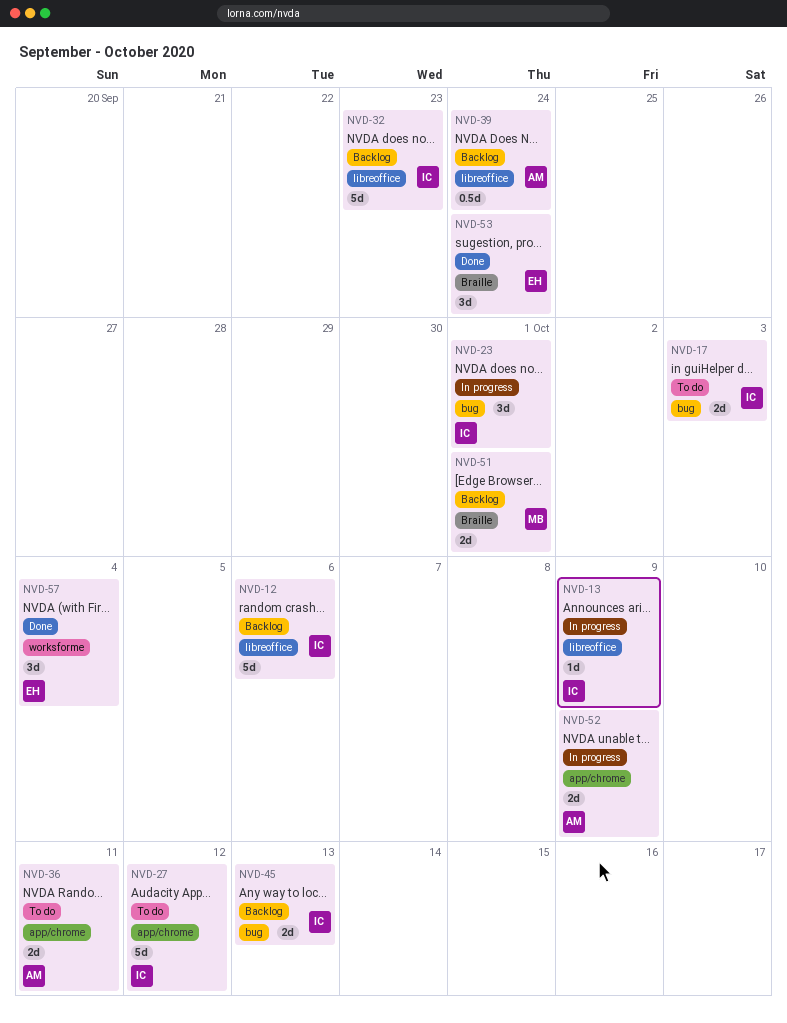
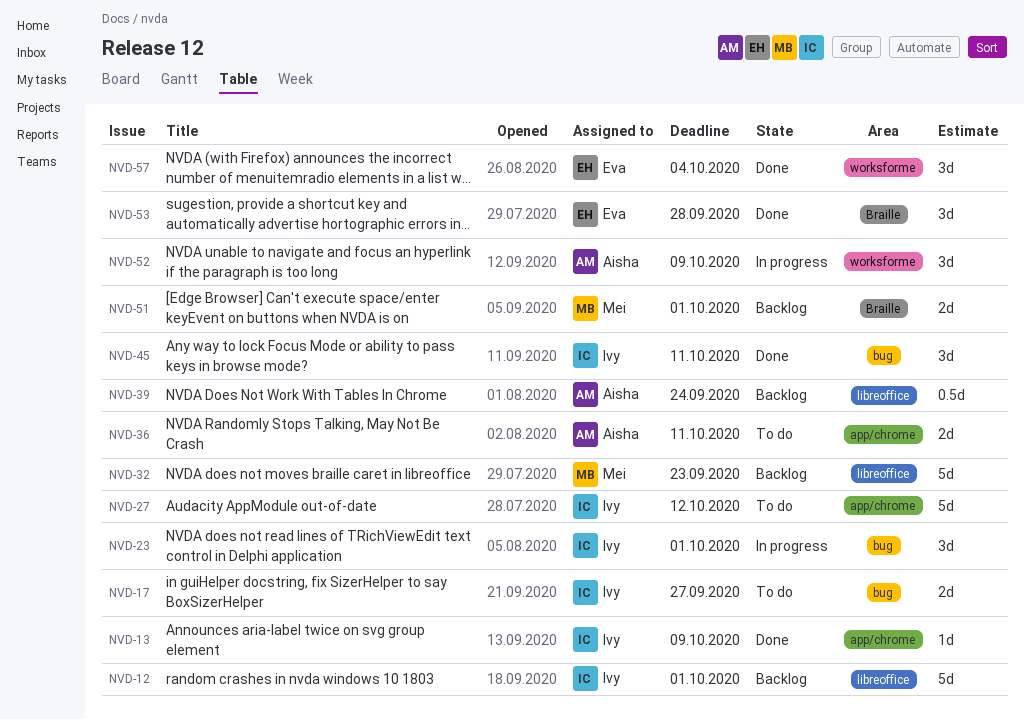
NVD-12, due: Oct 6 -> Oct 1
NVD-13, status: In progress -> Done
NVD-13, label: libreoffice -> app/chrome
NVD-17, due: Oct 3 -> Sep 27
NVD-32, owner: Ivy -> Mei
NVD-45, status: Backlog -> Done
NVD-45, estimate: 2d -> 3d
NVD-45, due: Oct 13 -> Oct 11
NVD-52, label: app/chrome -> worksforme
NVD-52, estimate: 2d -> 3d
NVD-53, due: Sep 24 -> Sep 28

